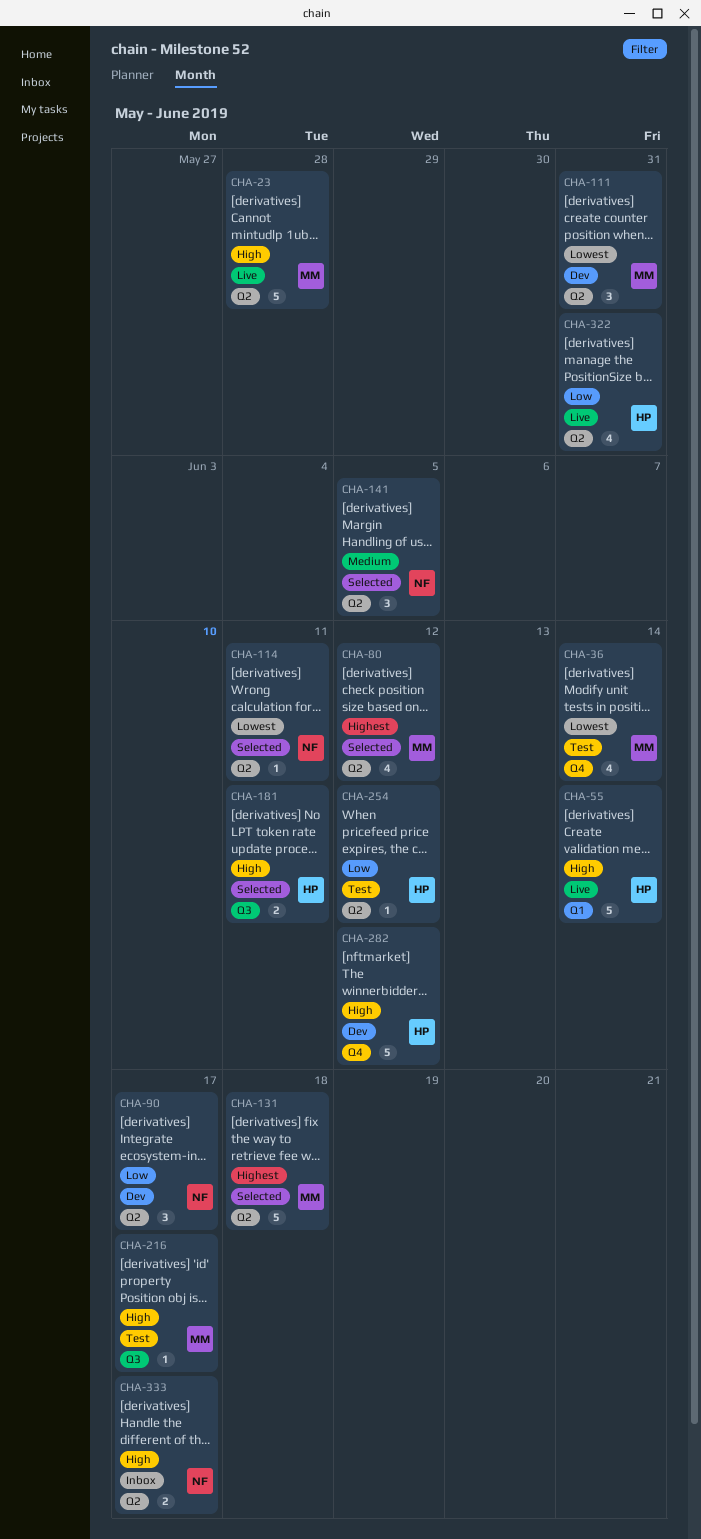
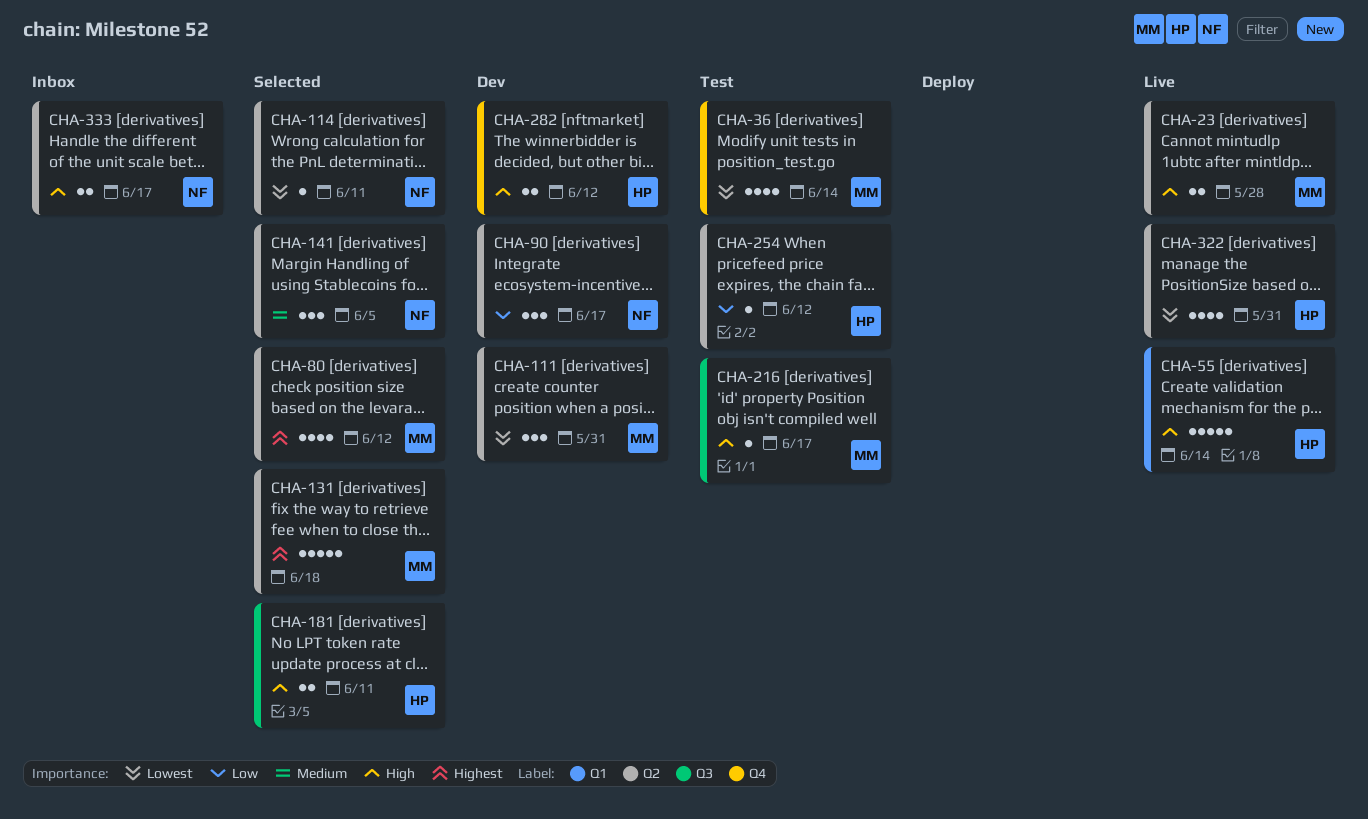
CHA-23, estimate: 5 -> 2
CHA-282, estimate: 5 -> 2
CHA-322, priority: Low -> Lowest

